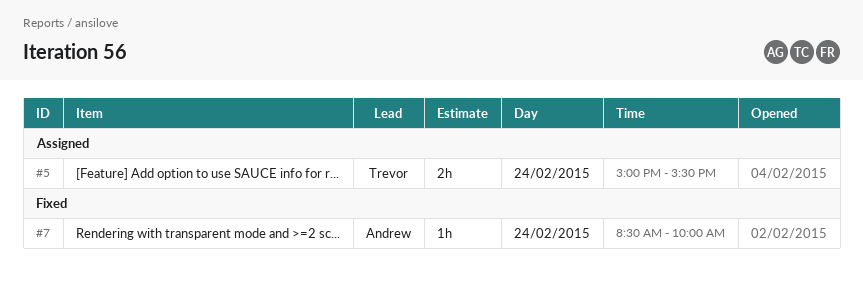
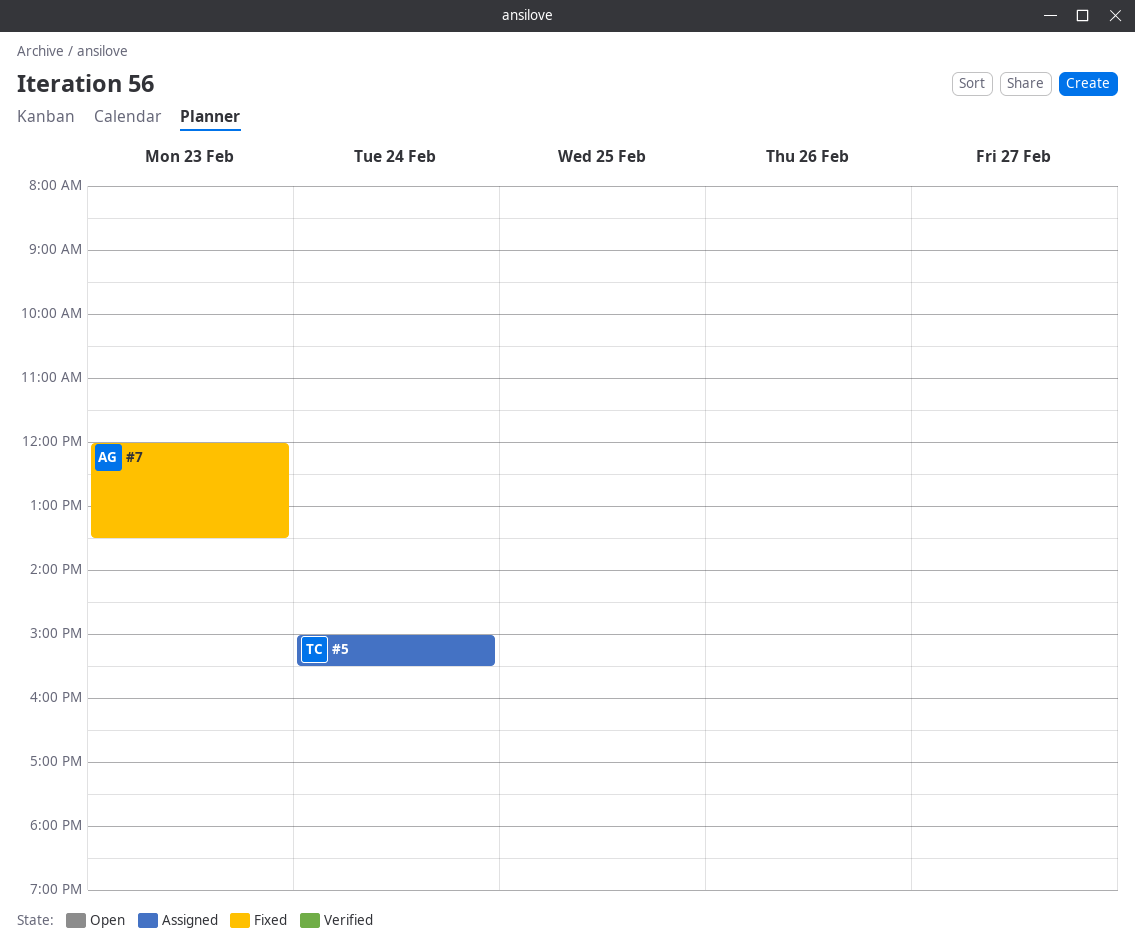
#7, day: Feb 24 -> Feb 23
#7, begins: 08:30 -> 12:00
#7, ends: 10:00 -> 13:30

